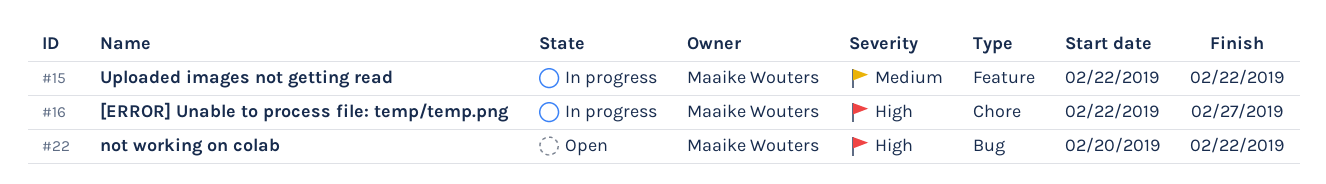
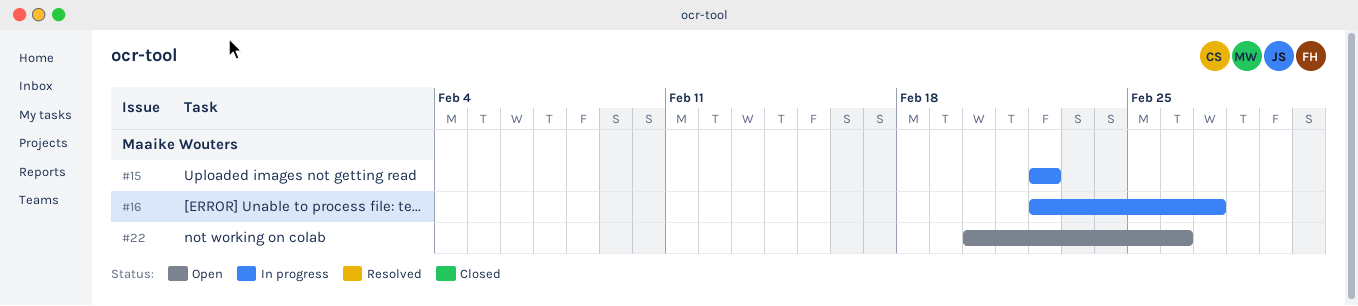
#22, due: Feb 22 -> Feb 26

